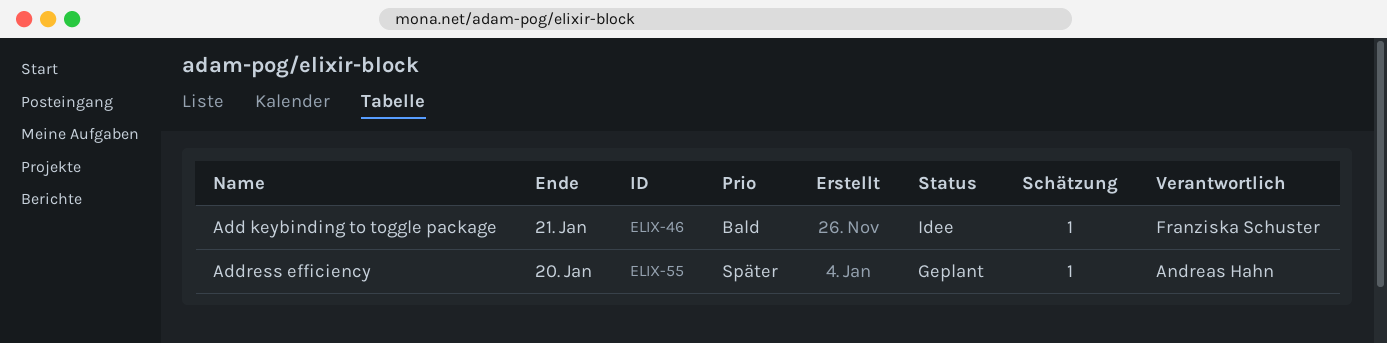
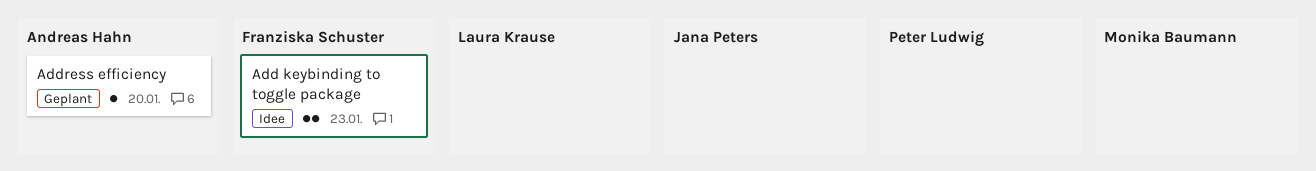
Add keybinding to toggle package, estimate: 1 -> 2
Add keybinding to toggle package, due: Jan 21 -> Jan 23

